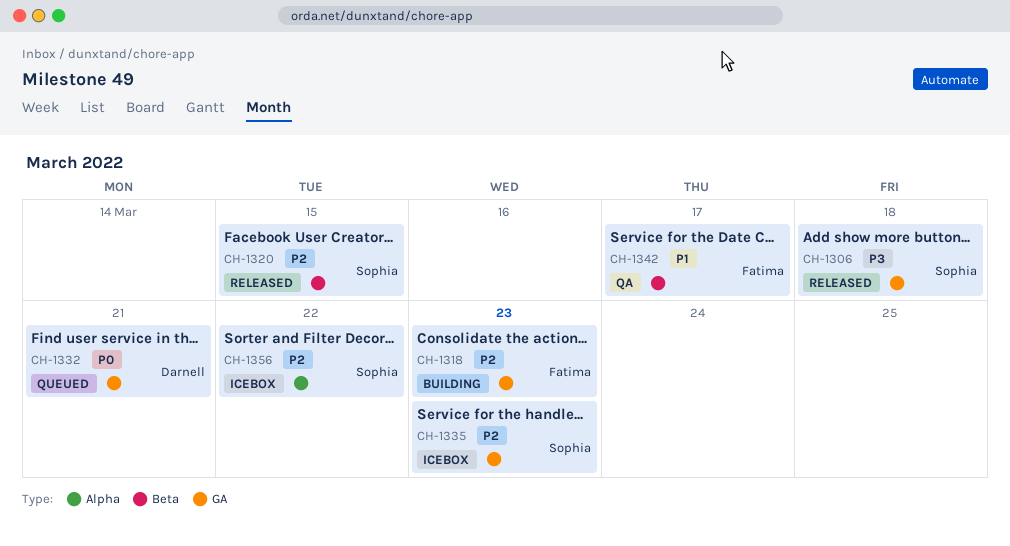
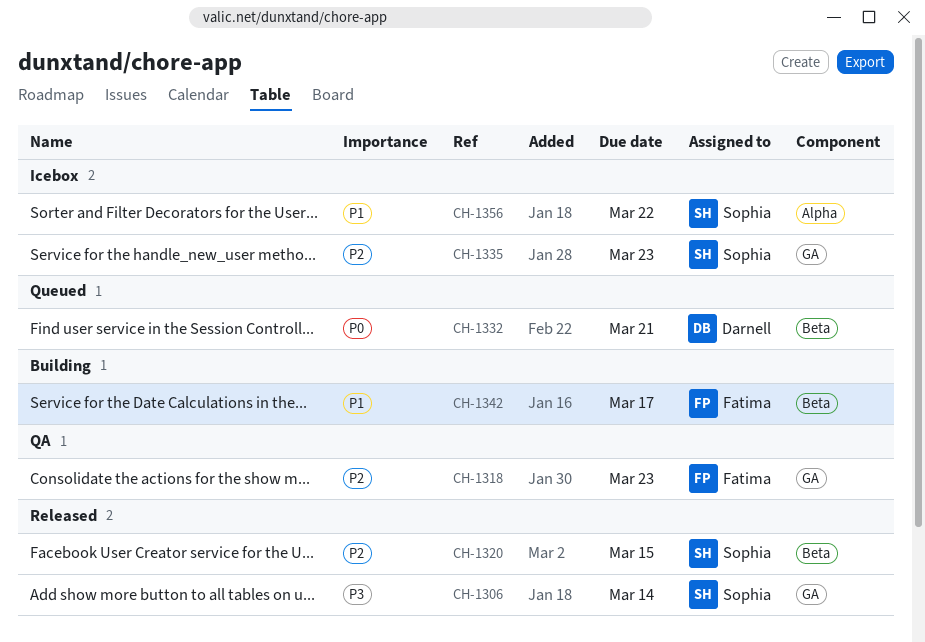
CH-1306, due: Mar 18 -> Mar 14
CH-1318, status: Building -> QA
CH-1332, label: GA -> Beta
CH-1342, status: QA -> Building
CH-1356, priority: P2 -> P1

